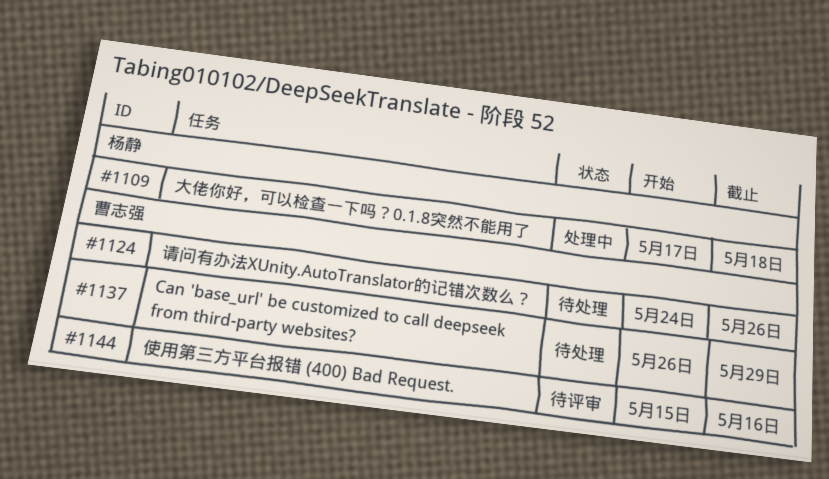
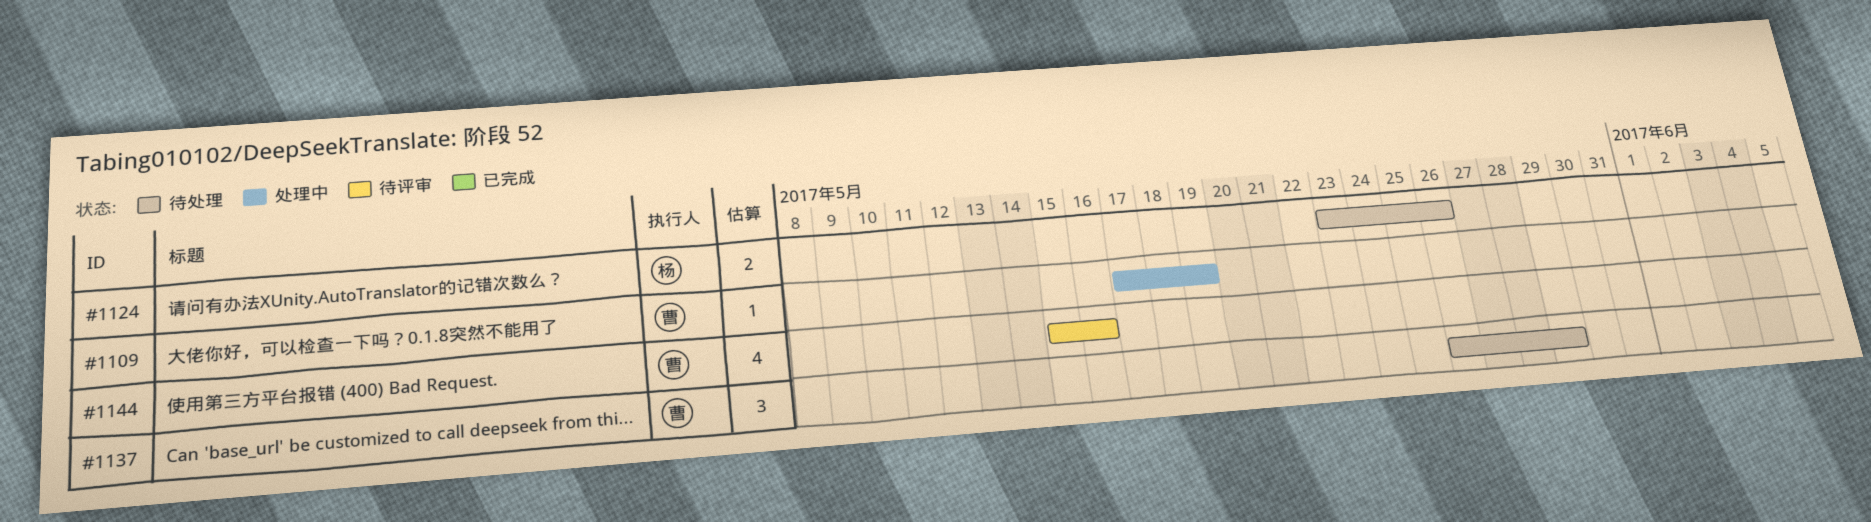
#1109, owner: 杨静 -> 曹志强
#1109, due: May 18 -> May 19
#1124, owner: 曹志强 -> 杨静
#1124, start: May 24 -> May 23

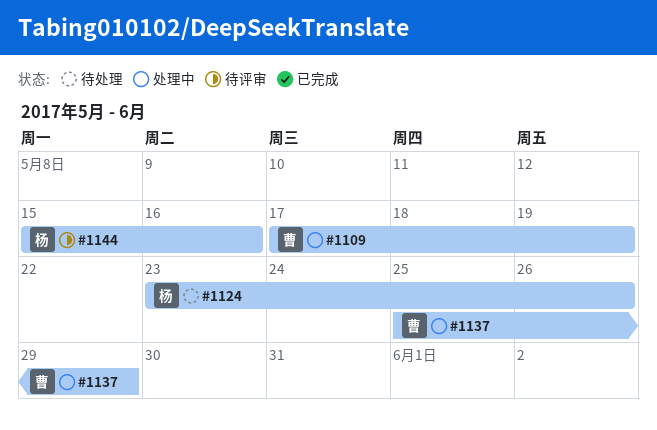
#1137, status: 待处理 -> 处理中
#1137, start: May 26 -> May 25
#1144, owner: 曹 -> 杨

